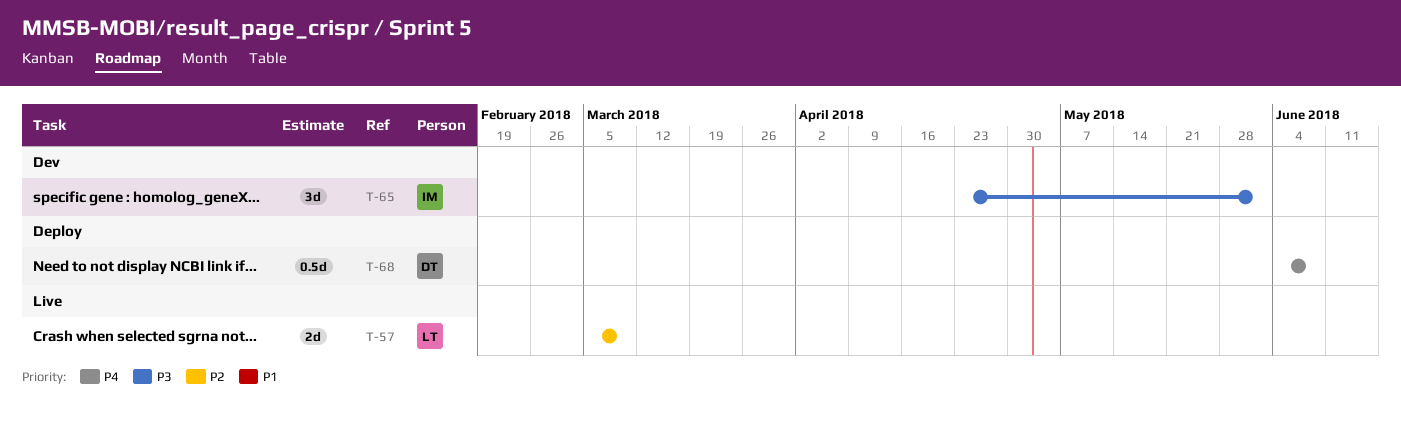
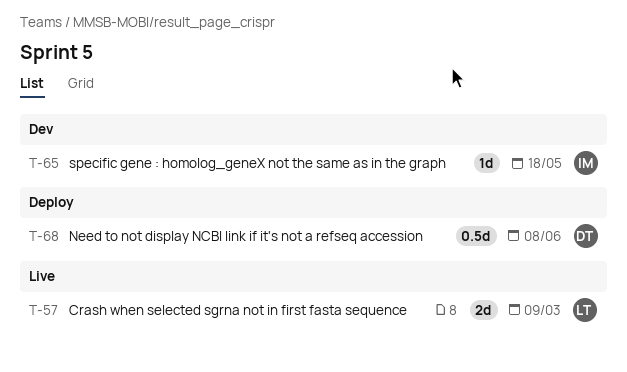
T-65, estimate: 3d -> 1d
T-65, due: Jun 1 -> May 18

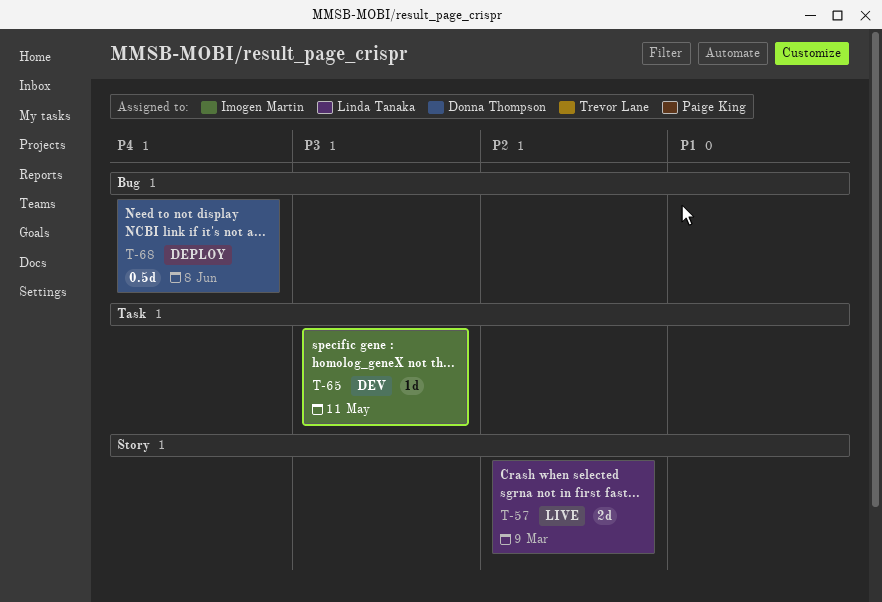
T-65, due: May 18 -> May 11

